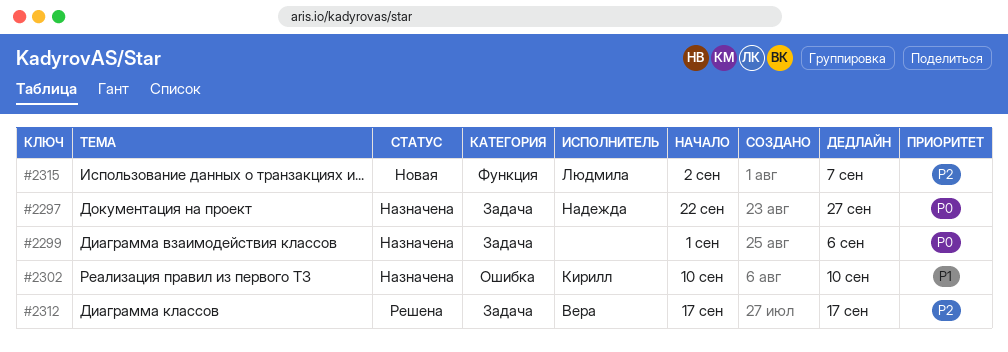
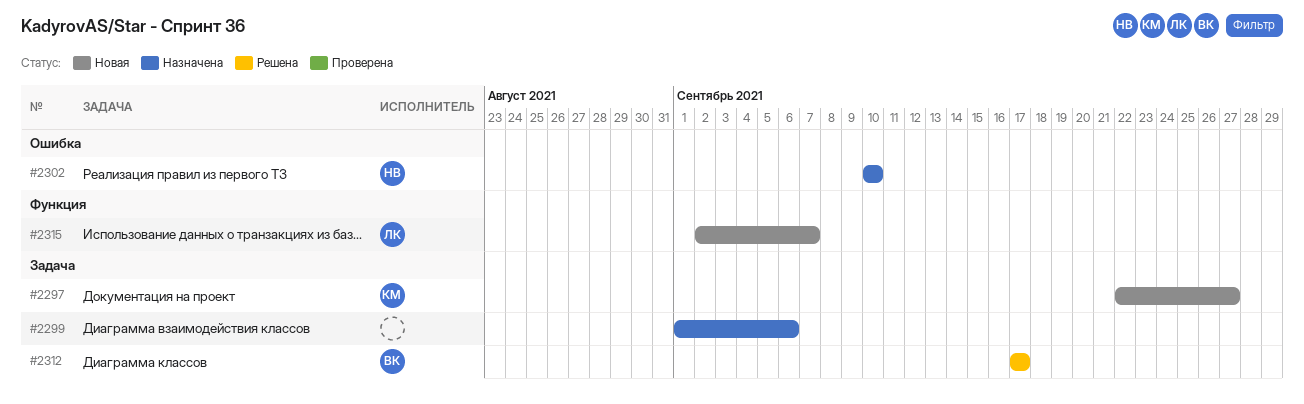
#2297, status: Назначена -> Новая
#2297, owner: Надежда -> Кирилл
#2302, owner: Кирилл -> Надежда

